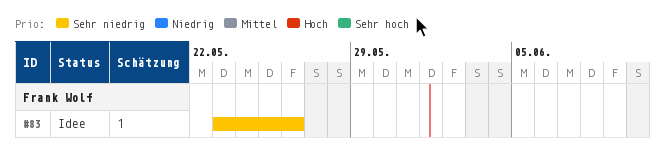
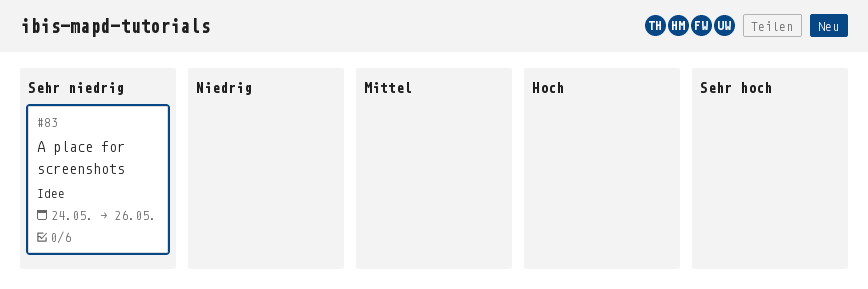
#83, start: May 23 -> May 24

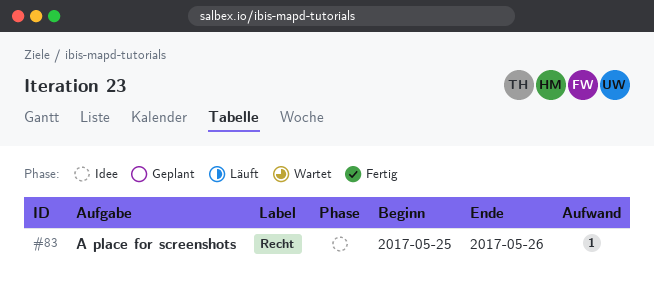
#83, start: May 24 -> May 25

